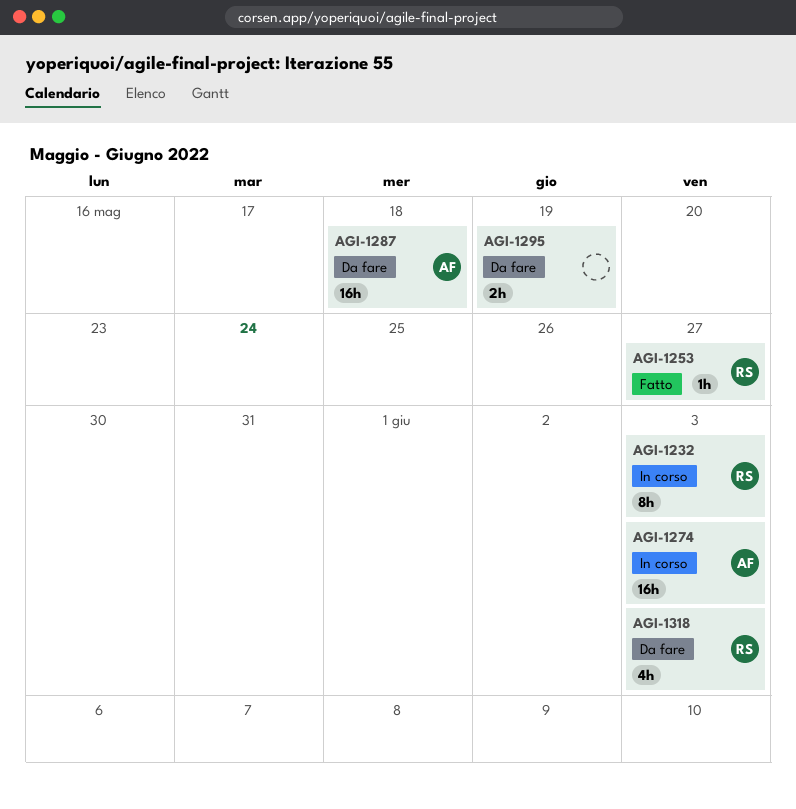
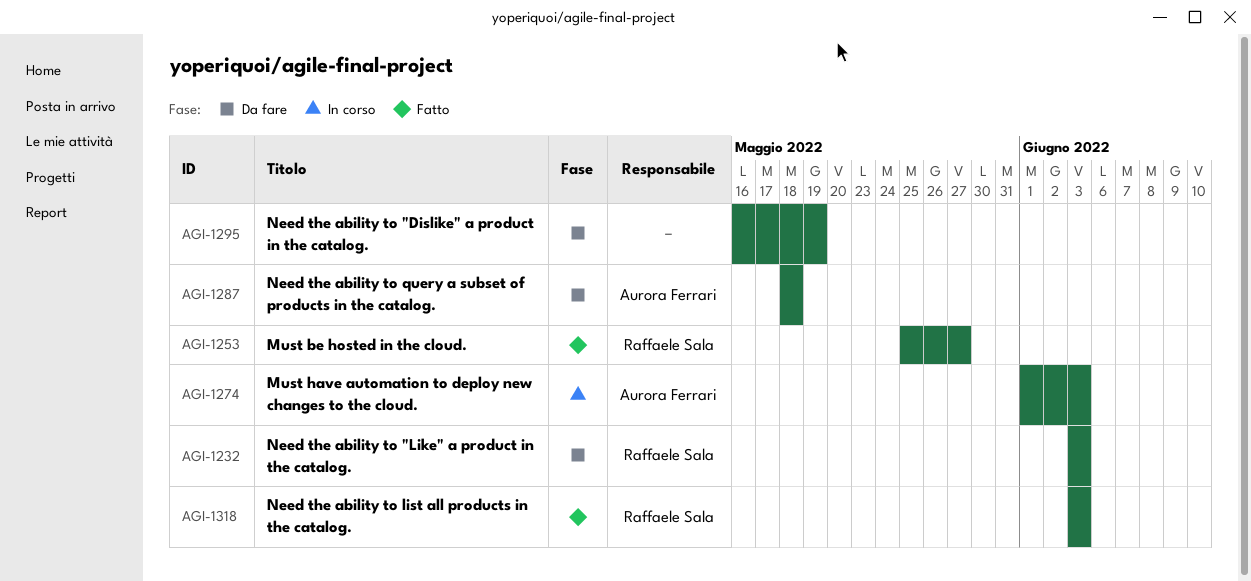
AGI-1232, status: In corso -> Da fare
AGI-1318, status: Da fare -> Fatto

